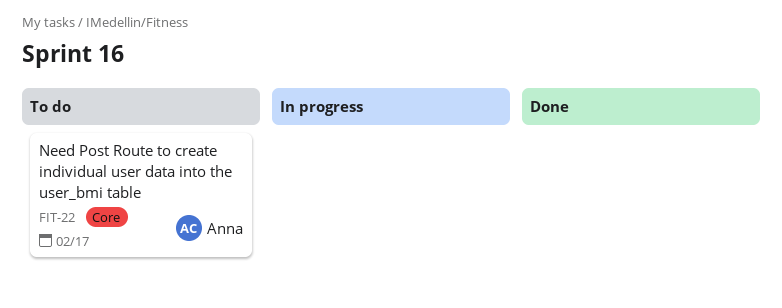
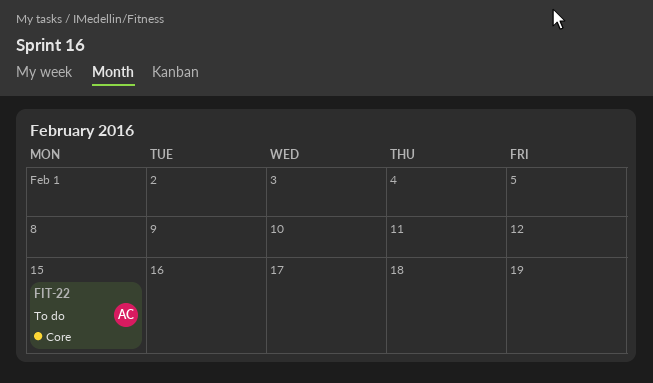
FIT-22, due: Feb 17 -> Feb 15

